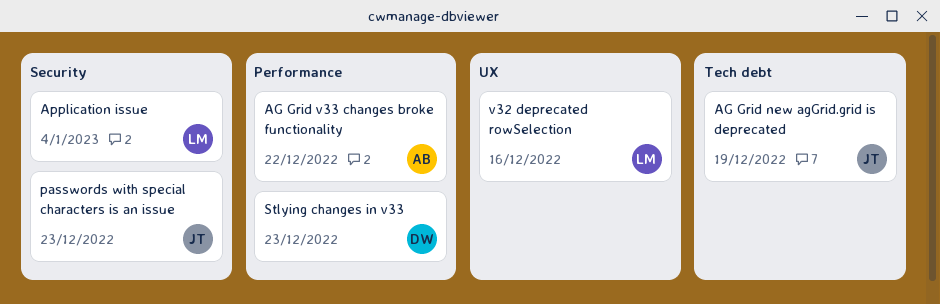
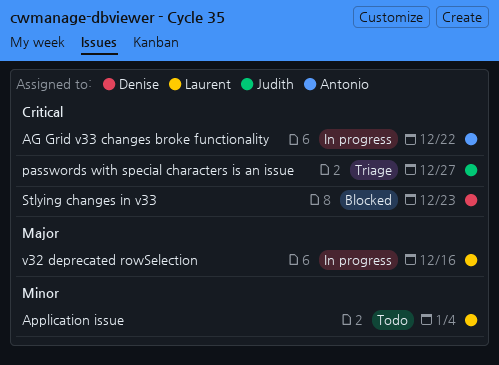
AG Grid new agGrid.grid is deprecated: present -> none
passwords with special characters is an issue, due: Dec 23 -> Dec 27

